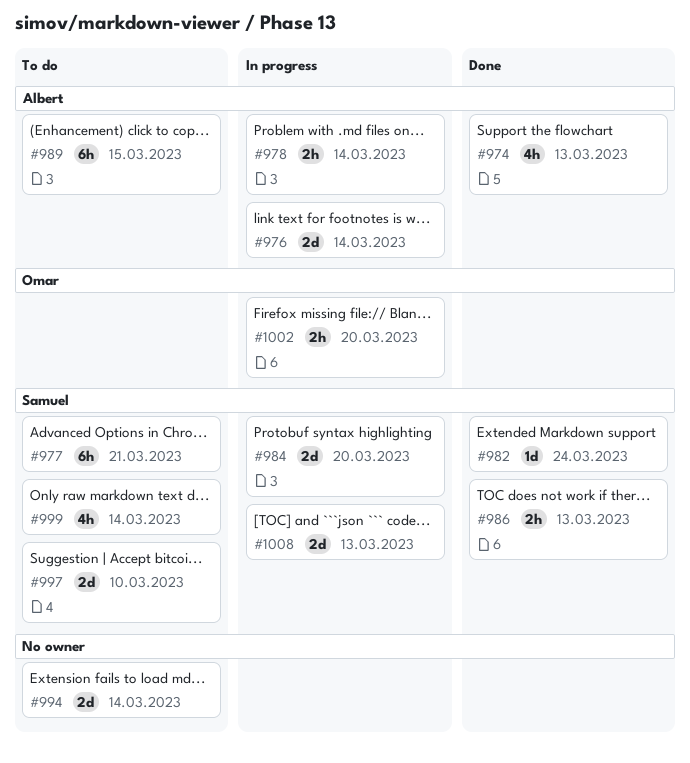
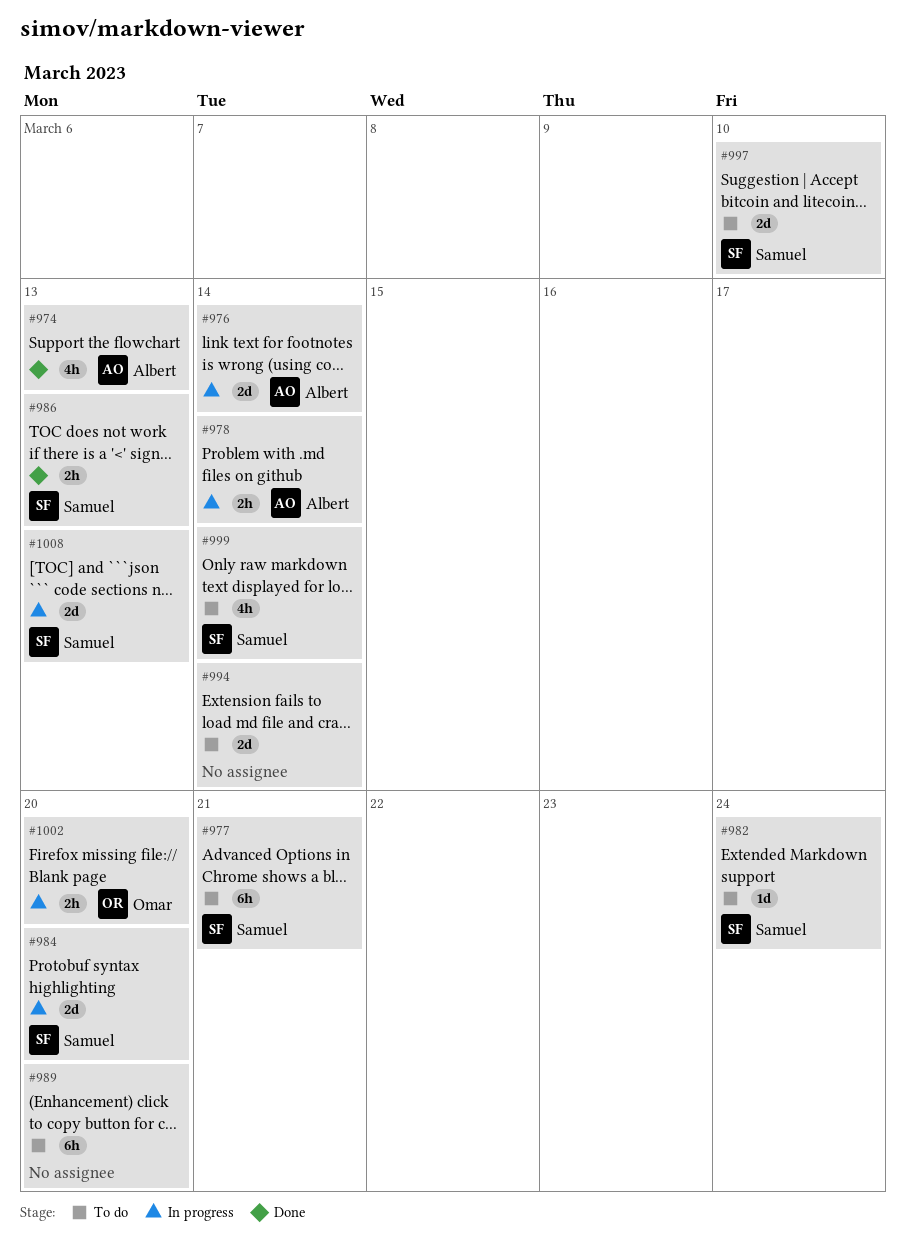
#982, status: Done -> To do
#989, owner: Albert -> none
#989, due: Mar 15 -> Mar 20

